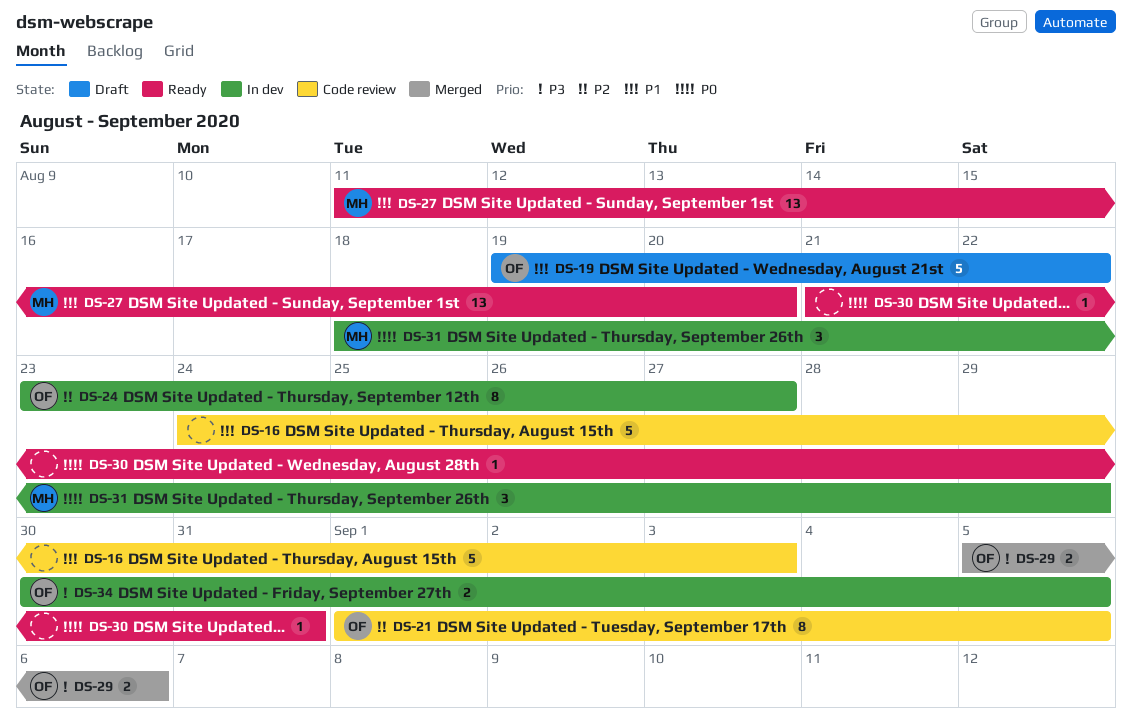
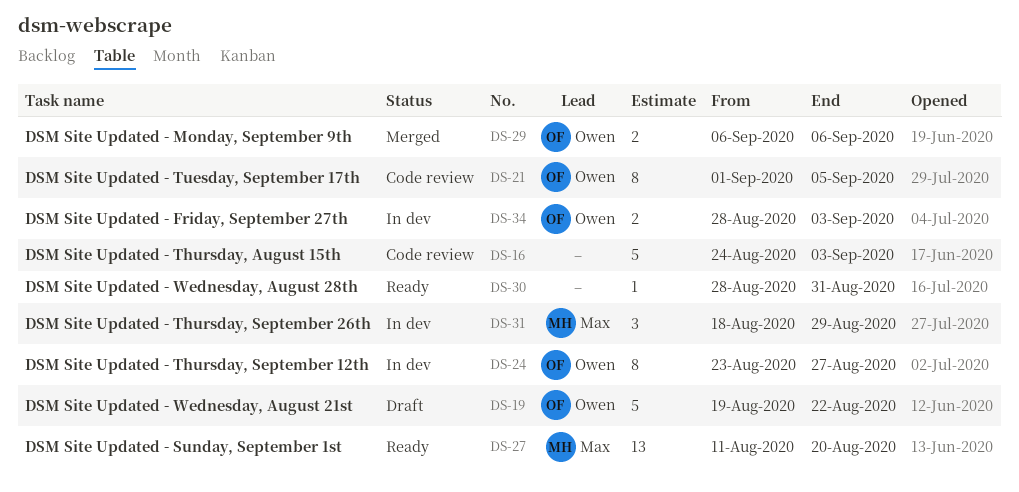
DS-29, start: Sep 5 -> Sep 6
DS-30, start: Aug 21 -> Aug 28
DS-34, start: Aug 30 -> Aug 28
DS-34, due: Sep 5 -> Sep 3

